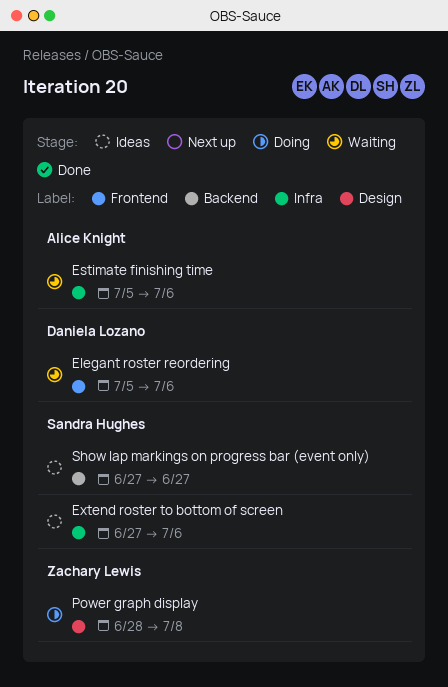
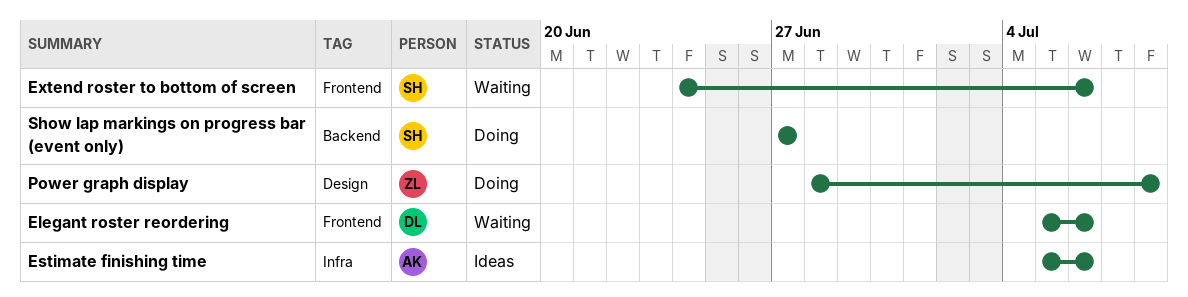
Estimate finishing time, status: Waiting -> Ideas
Extend roster to bottom of screen, status: Ideas -> Waiting
Extend roster to bottom of screen, label: Infra -> Frontend
Extend roster to bottom of screen, start: Jun 27 -> Jun 24
Show lap markings on progress bar (event only), status: Ideas -> Doing

